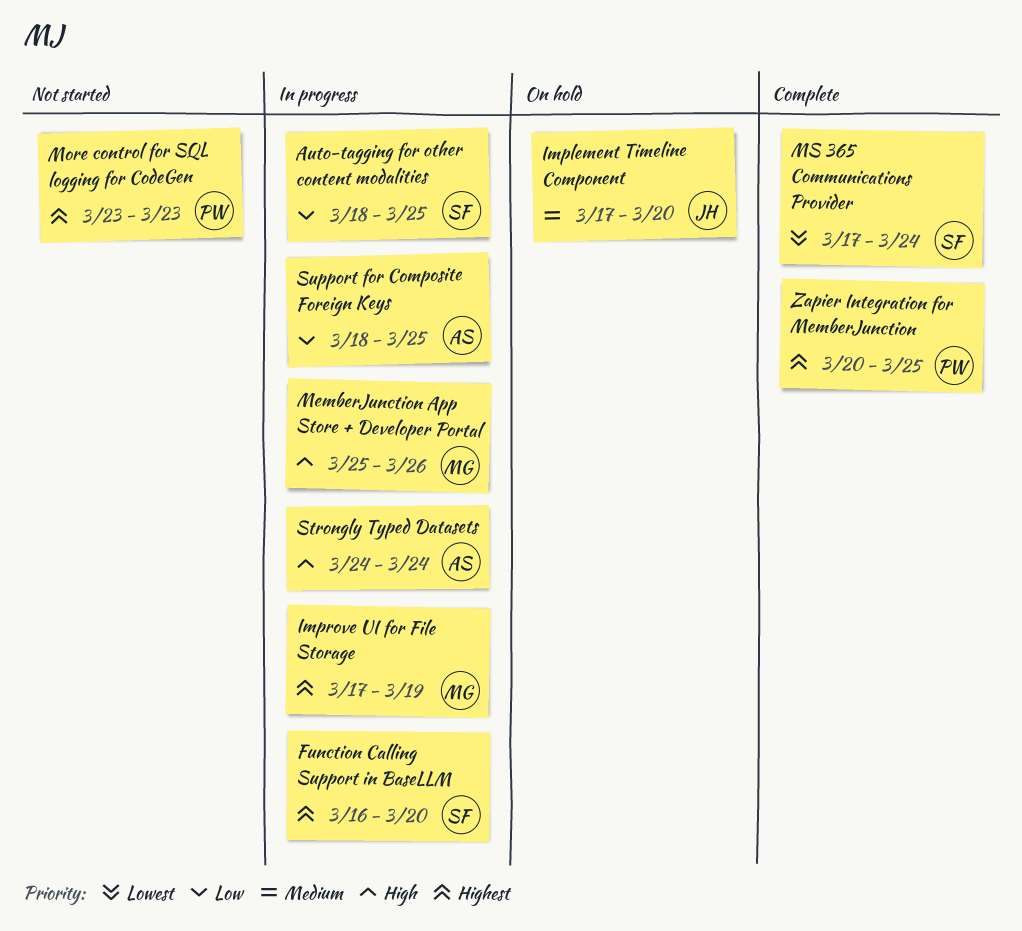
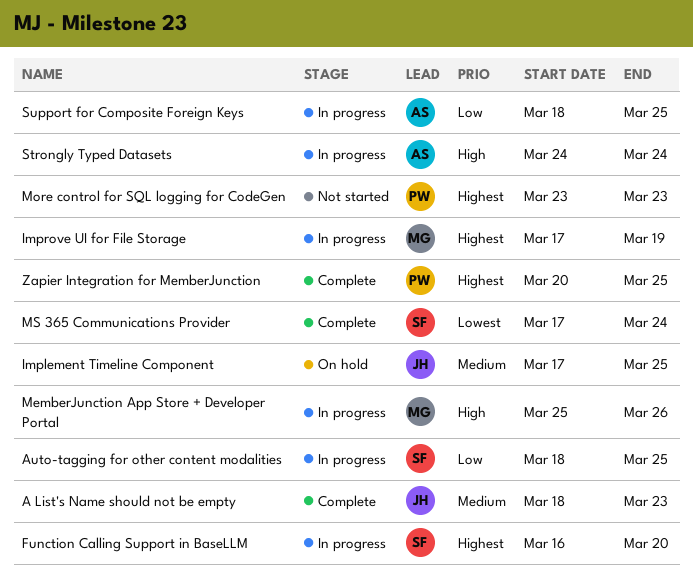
A List's Name should not be empty: none -> present
Implement Timeline Component, due: Mar 20 -> Mar 25

